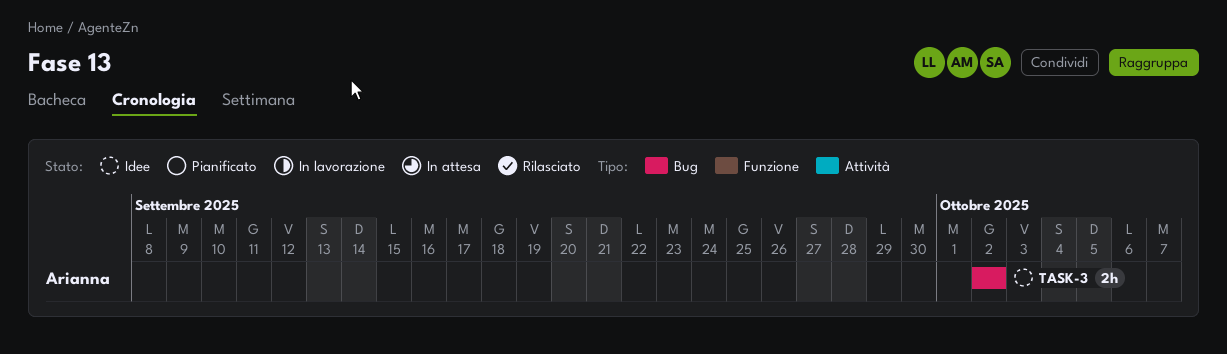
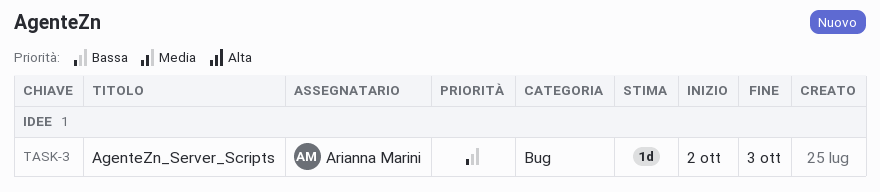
TASK-3, estimate: 2h -> 1d
TASK-3, due: Oct 2 -> Oct 3

